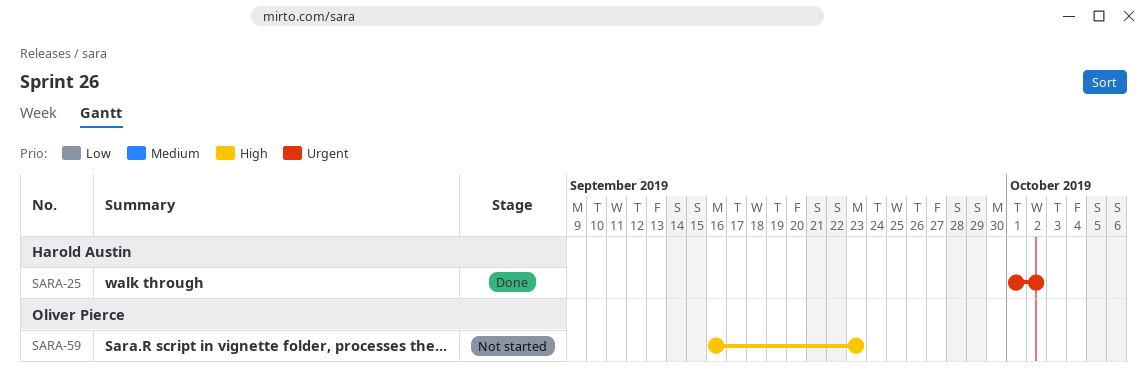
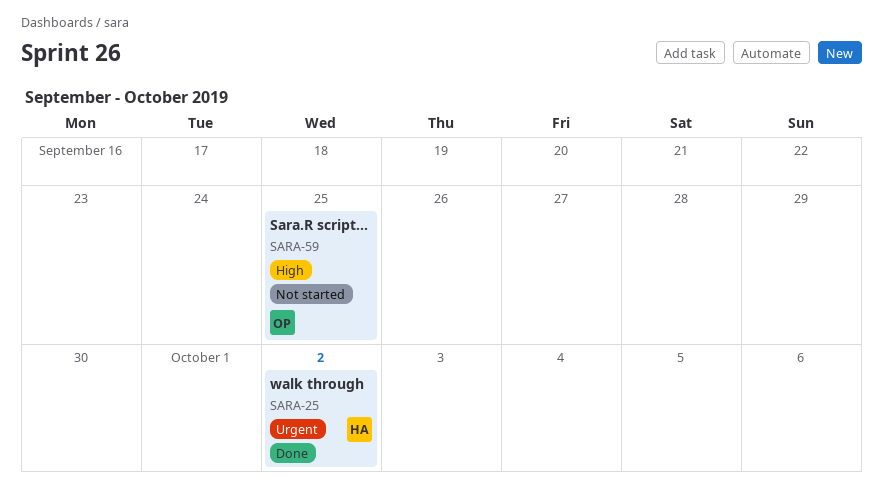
SARA-59, due: Sep 23 -> Sep 25

